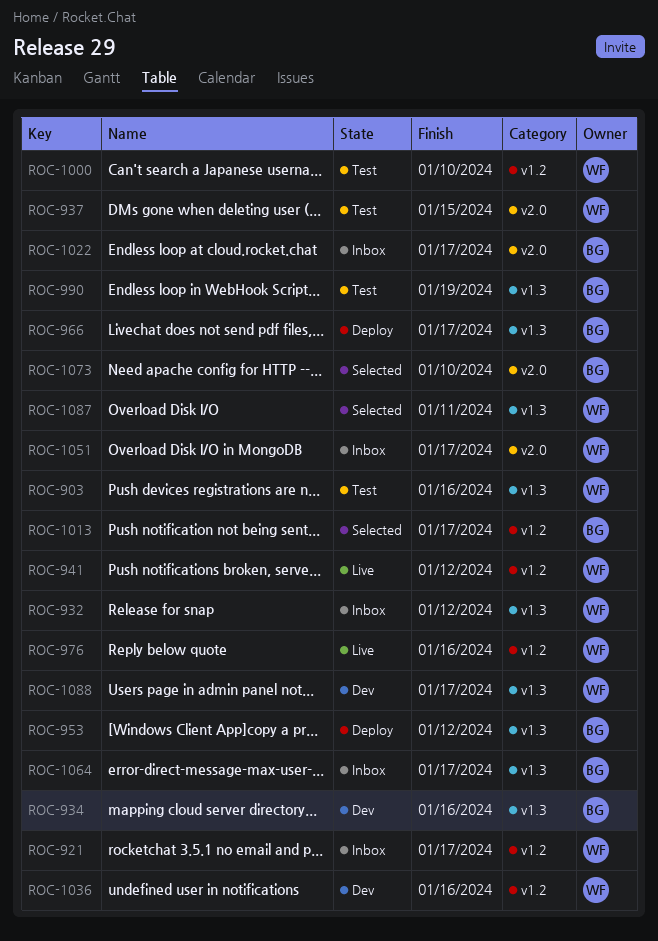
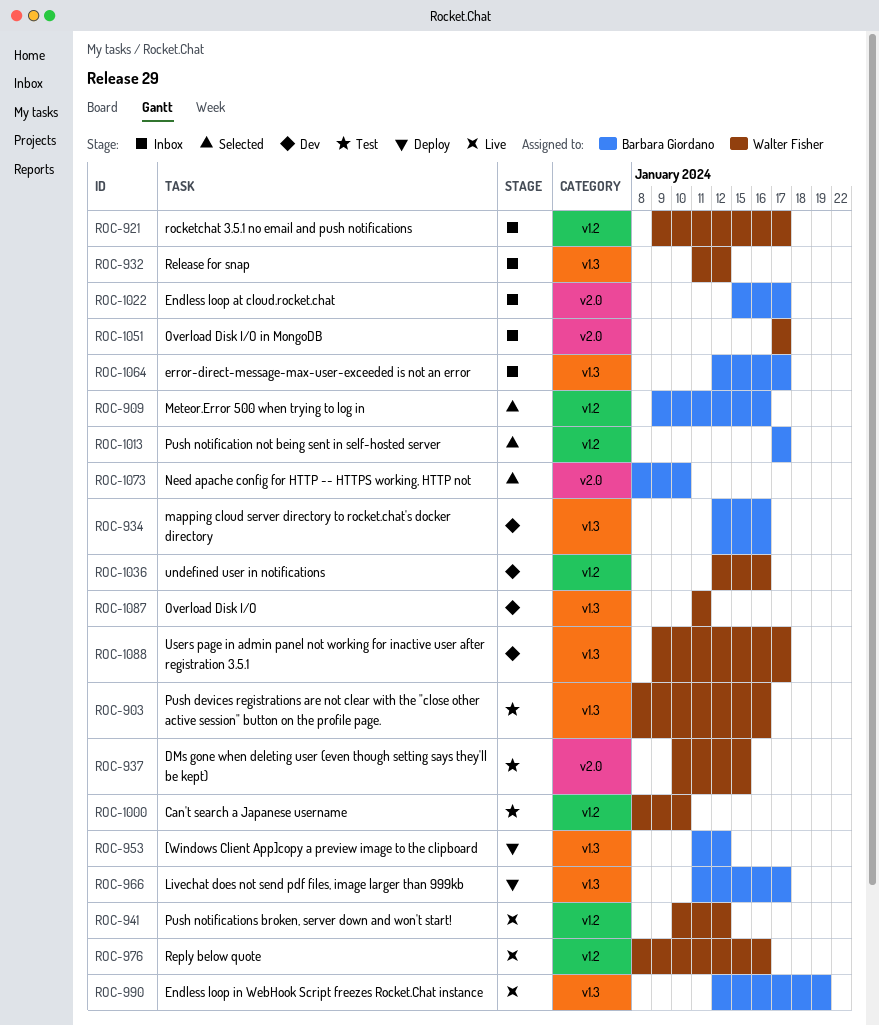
ROC-909: none -> present
ROC-990, status: Test -> Live
ROC-1087, status: Selected -> Dev

